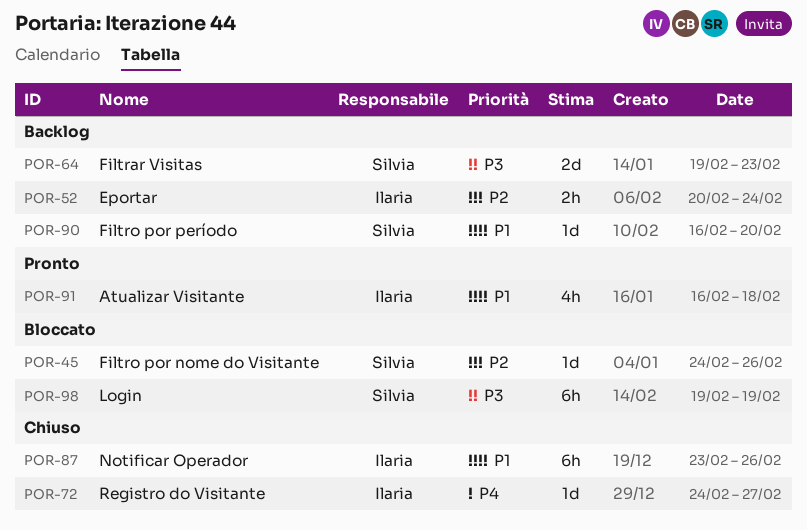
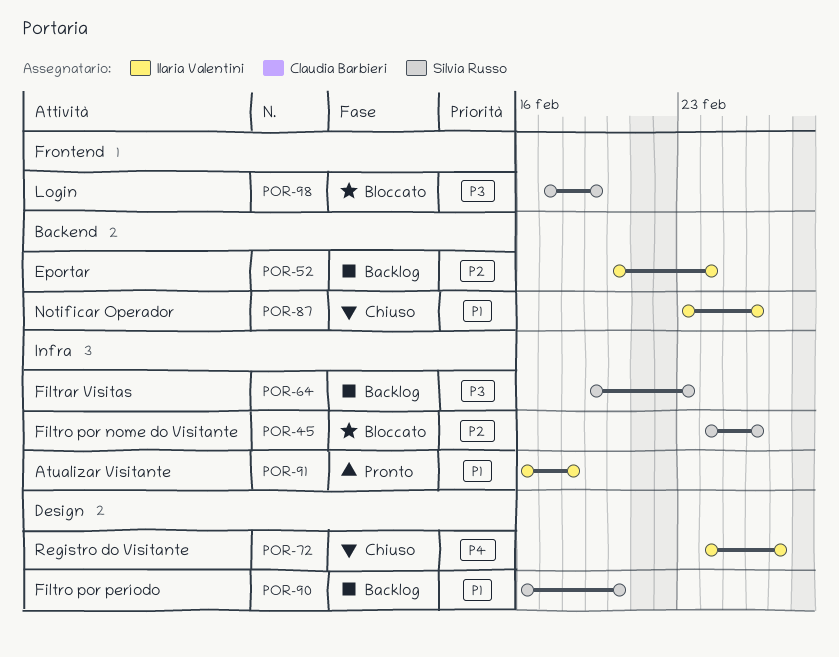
POR-98, start: Feb 19 -> Feb 17

